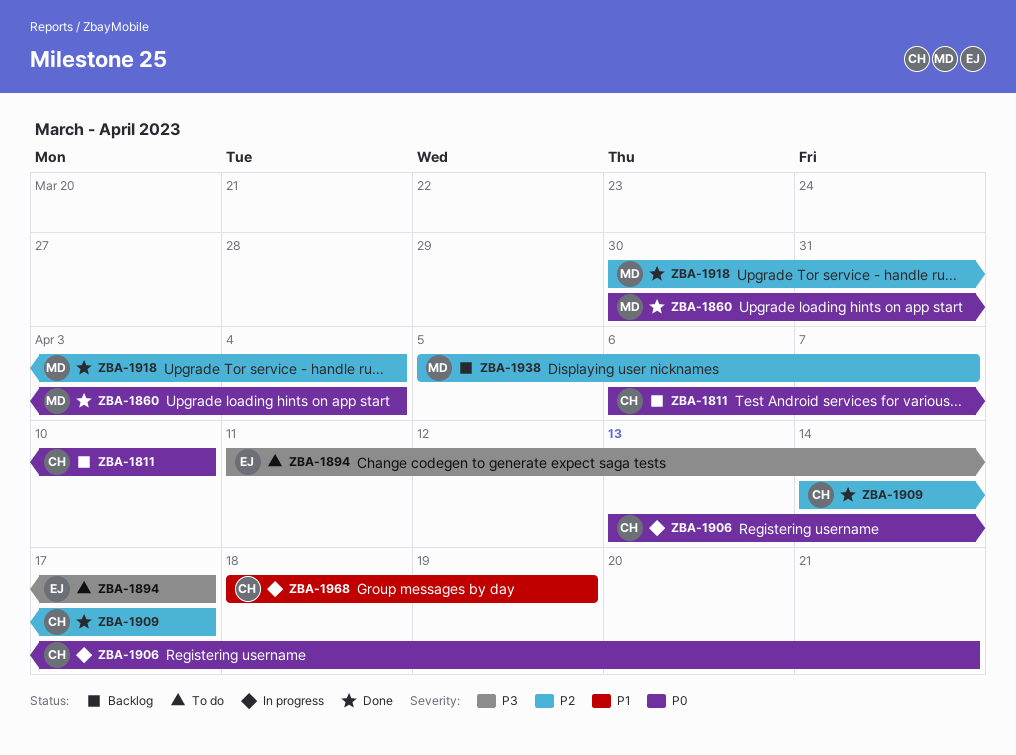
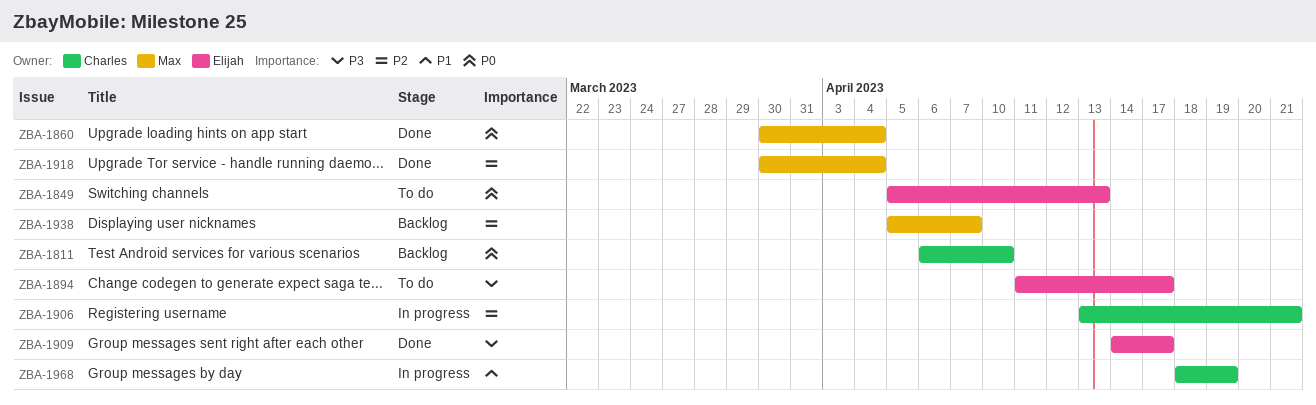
ZBA-1849: none -> present
ZBA-1906, priority: P0 -> P2
ZBA-1909, owner: Charles -> Elijah
ZBA-1909, priority: P2 -> P3

